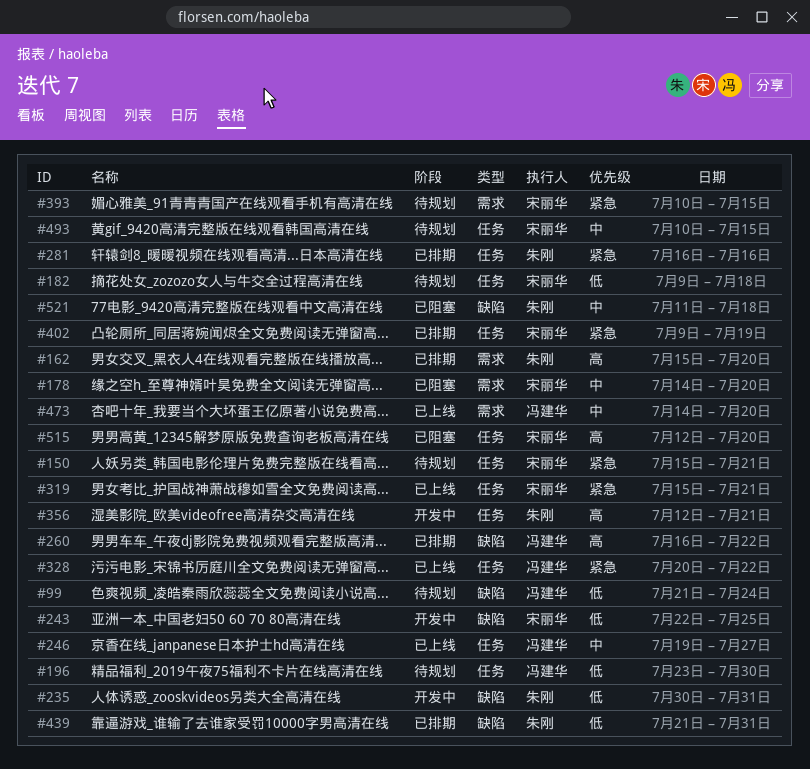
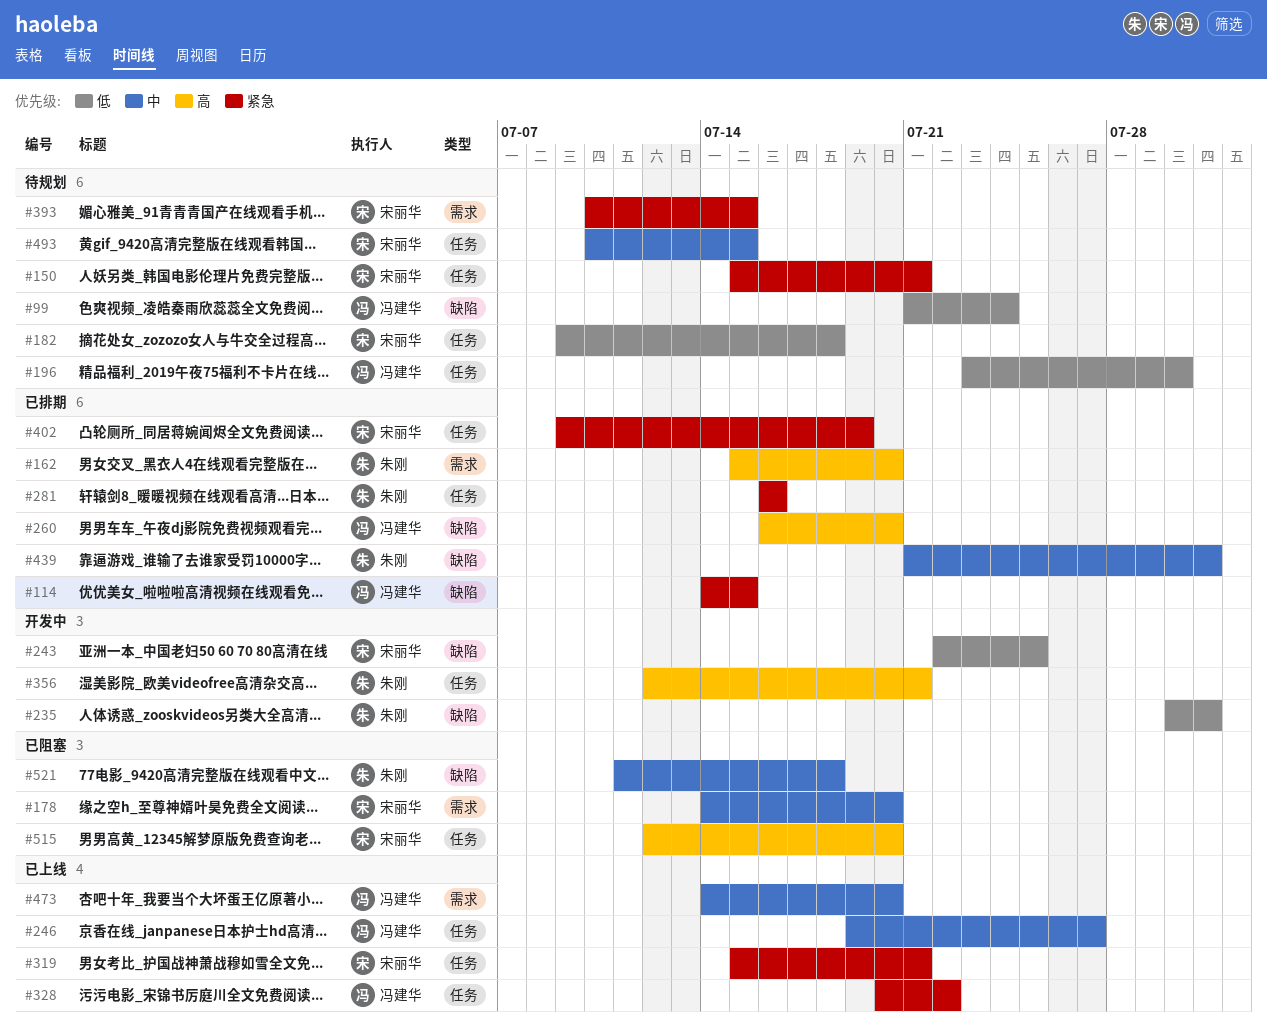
#114: none -> present
#260, due: Jul 22 -> Jul 20
#439, priority: 低 -> 中

